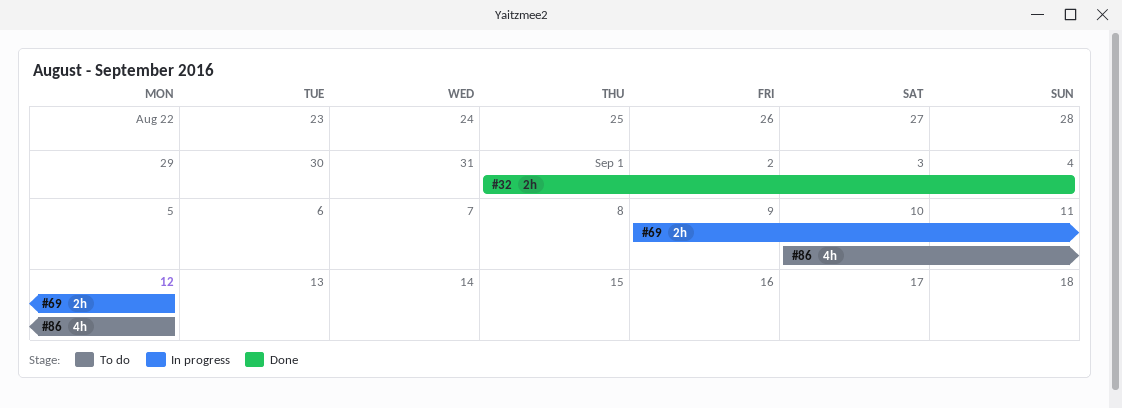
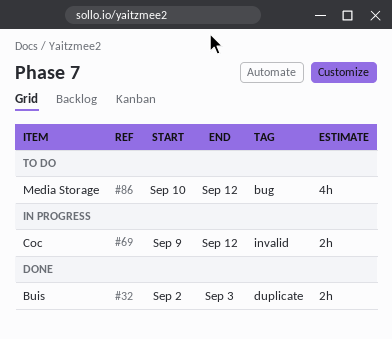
#32, start: Sep 1 -> Sep 2
#32, due: Sep 4 -> Sep 3

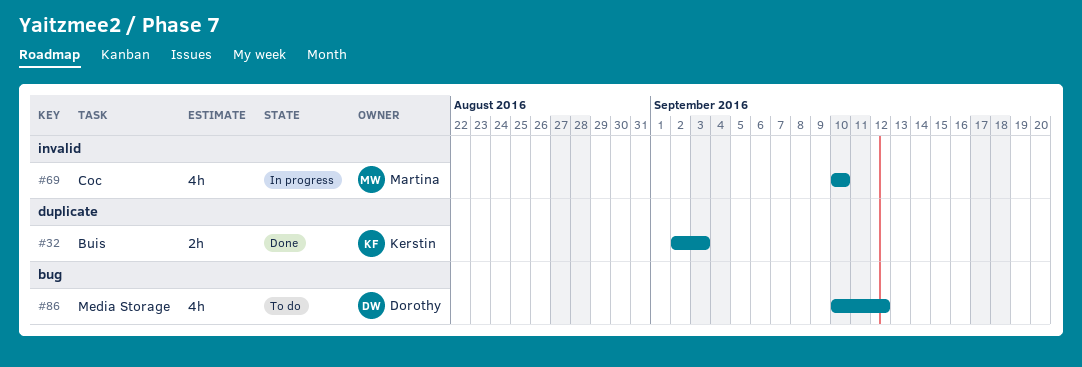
#69, estimate: 2h -> 4h
#69, start: Sep 9 -> Sep 10
#69, due: Sep 12 -> Sep 10

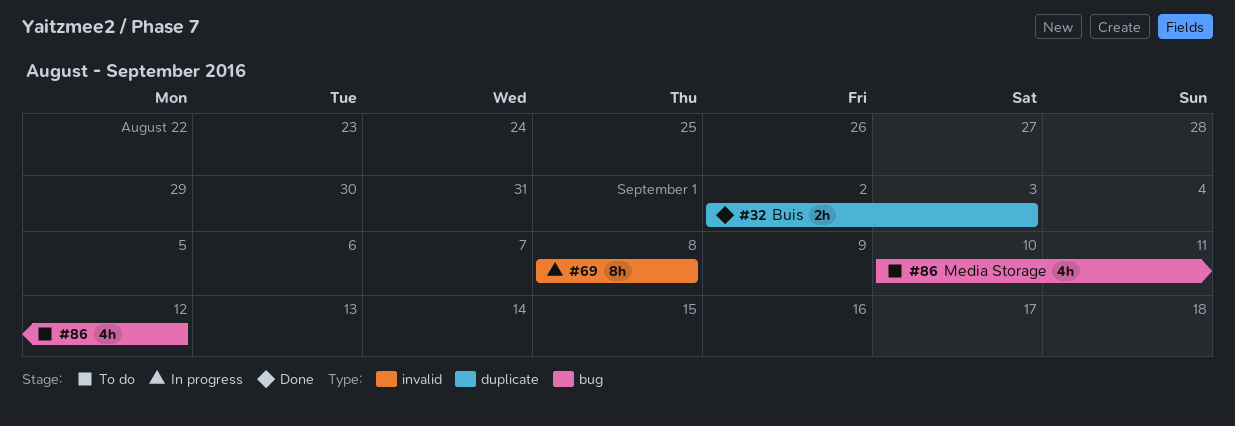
#69, estimate: 4h -> 8h
#69, start: Sep 10 -> Sep 8
#69, due: Sep 10 -> Sep 8

